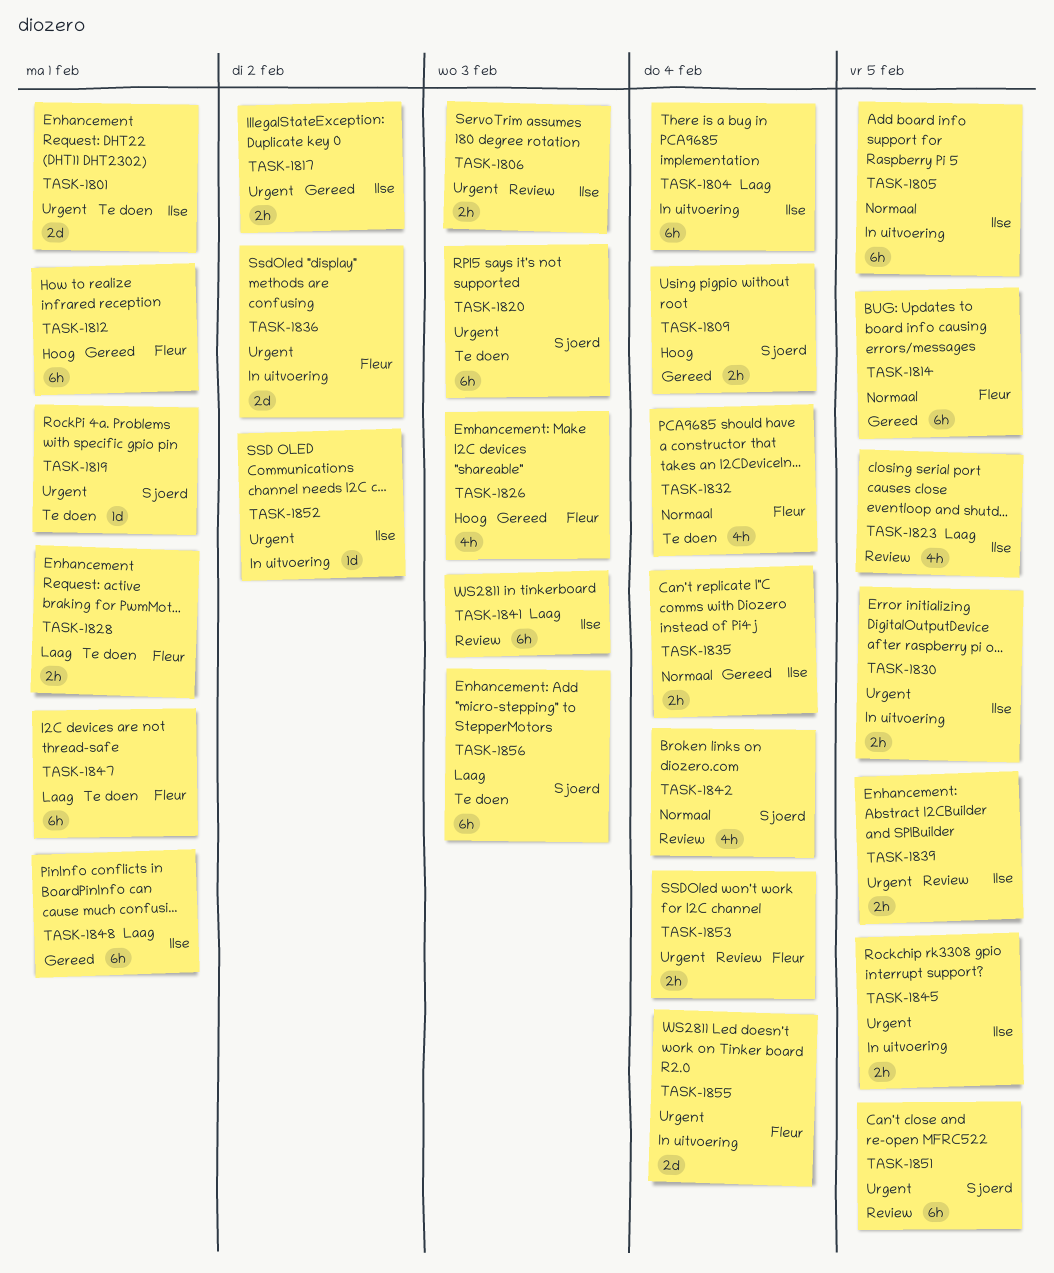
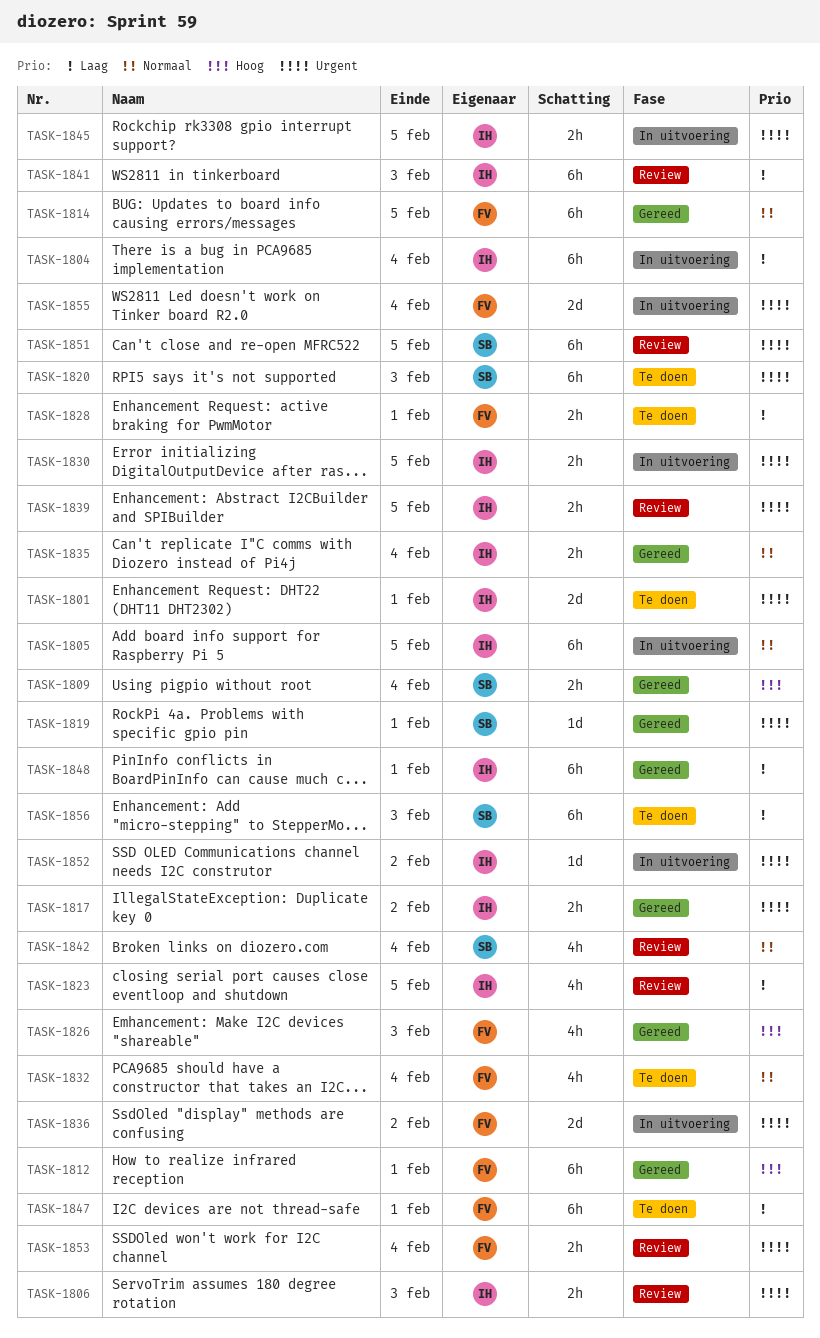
TASK-1819, status: Te doen -> Gereed

